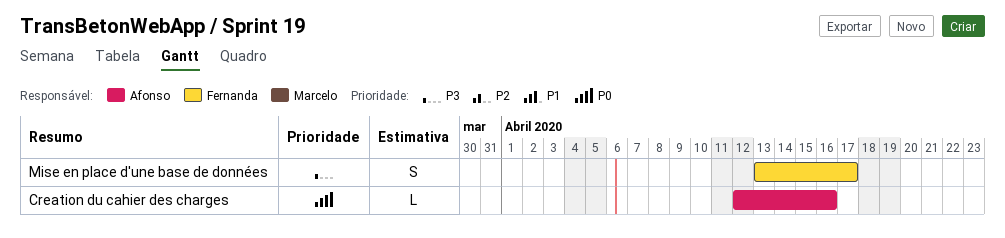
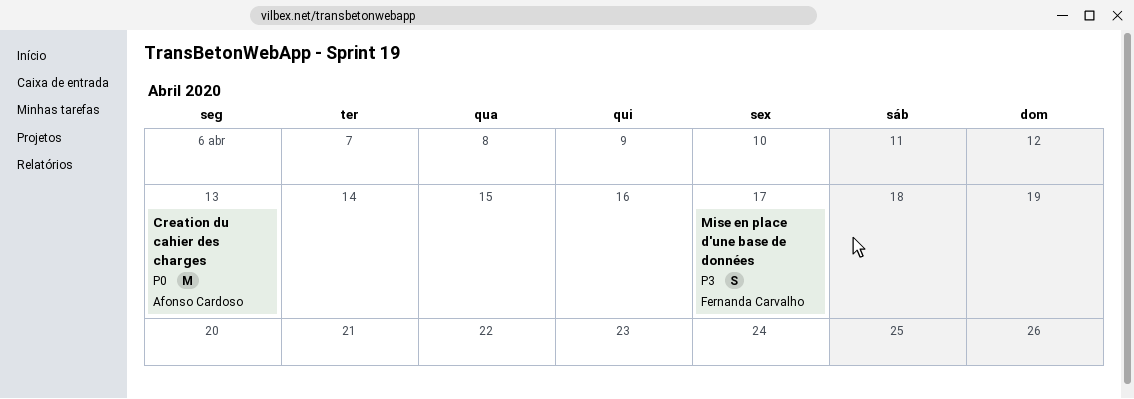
Creation du cahier des charges, estimate: L -> M
Creation du cahier des charges, due: Apr 16 -> Apr 13

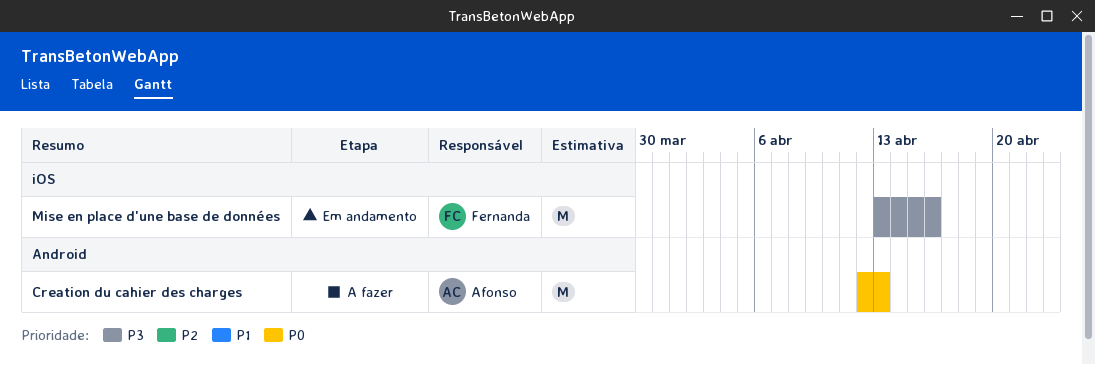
Mise en place d'une base de données, estimate: S -> M
Mise en place d'une base de données, due: Apr 17 -> Apr 16

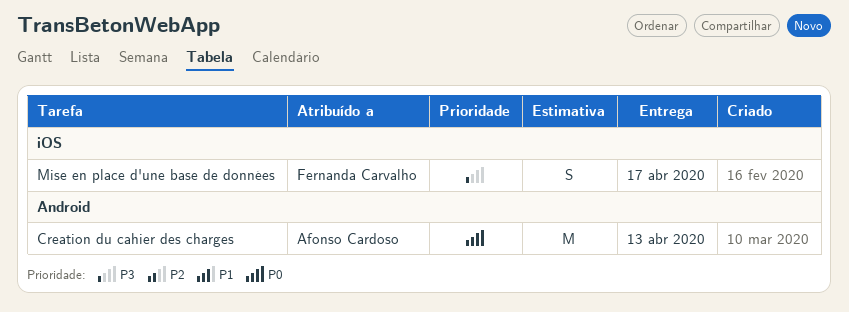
Mise en place d'une base de données, estimate: M -> S
Mise en place d'une base de données, due: Apr 16 -> Apr 17

